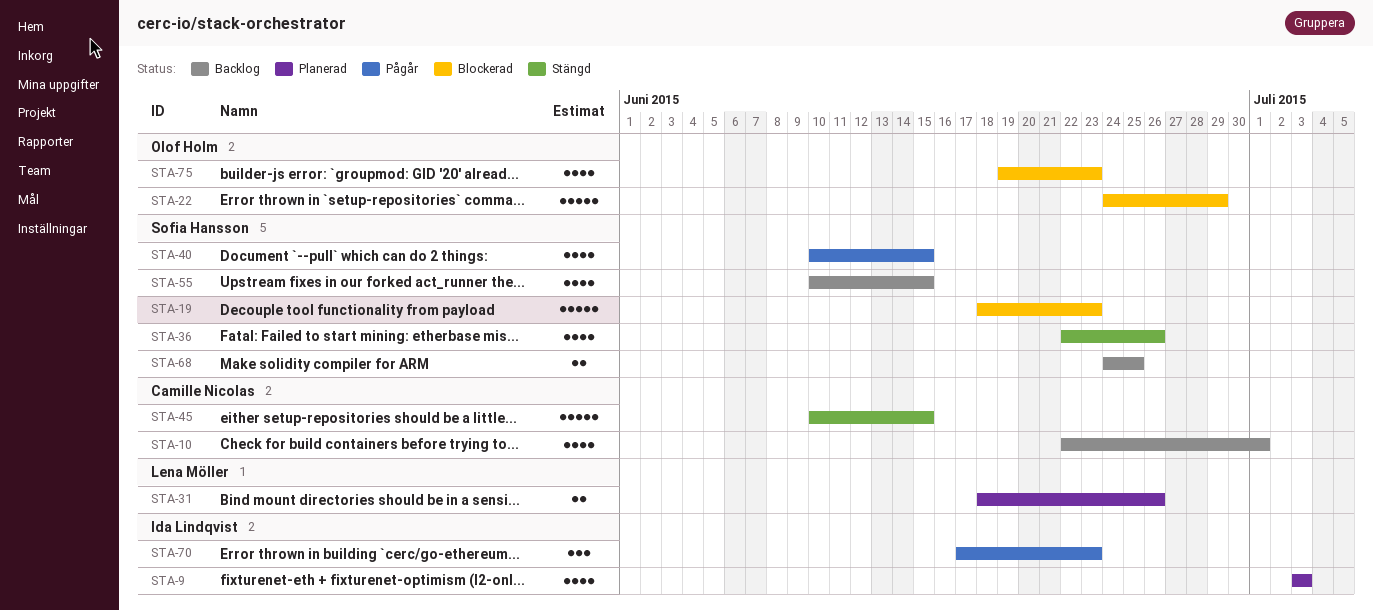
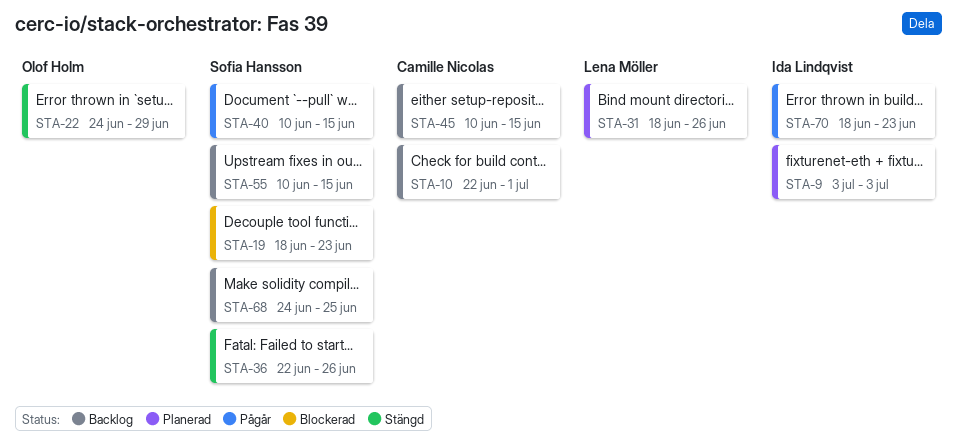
STA-22, status: Blockerad -> Stängd
STA-45, status: Stängd -> Backlog
STA-70, start: Jun 17 -> Jun 18
STA-75: present -> none

